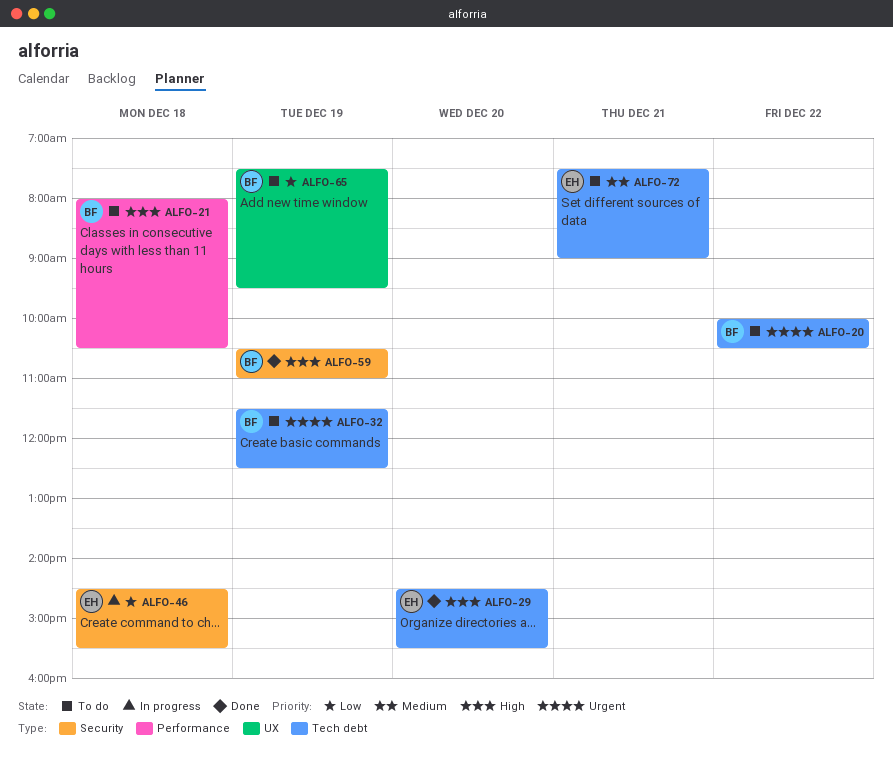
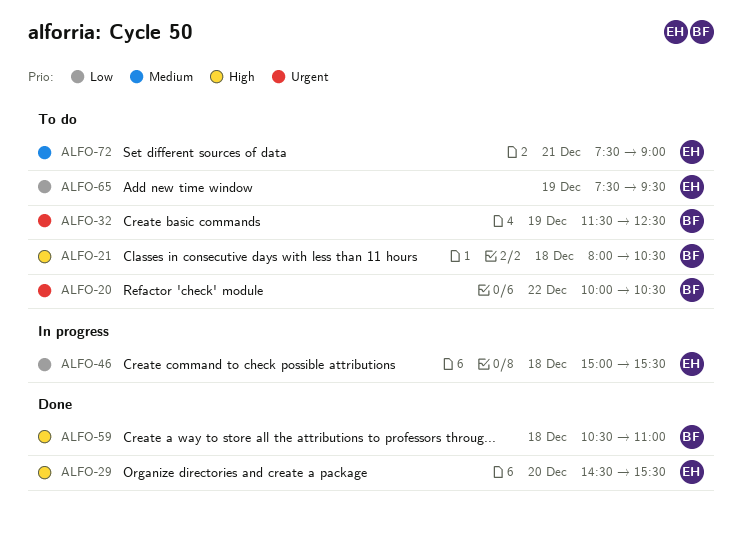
ALFO-46, begins: 14:30 -> 15:00
ALFO-59, day: Dec 19 -> Dec 18
ALFO-65, owner: BF -> EH

